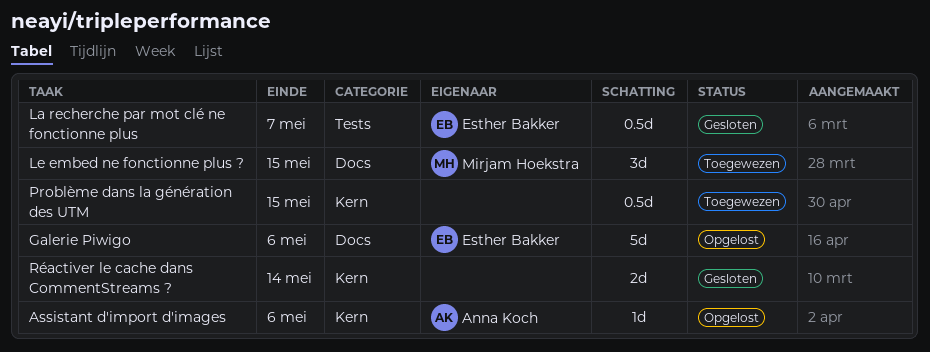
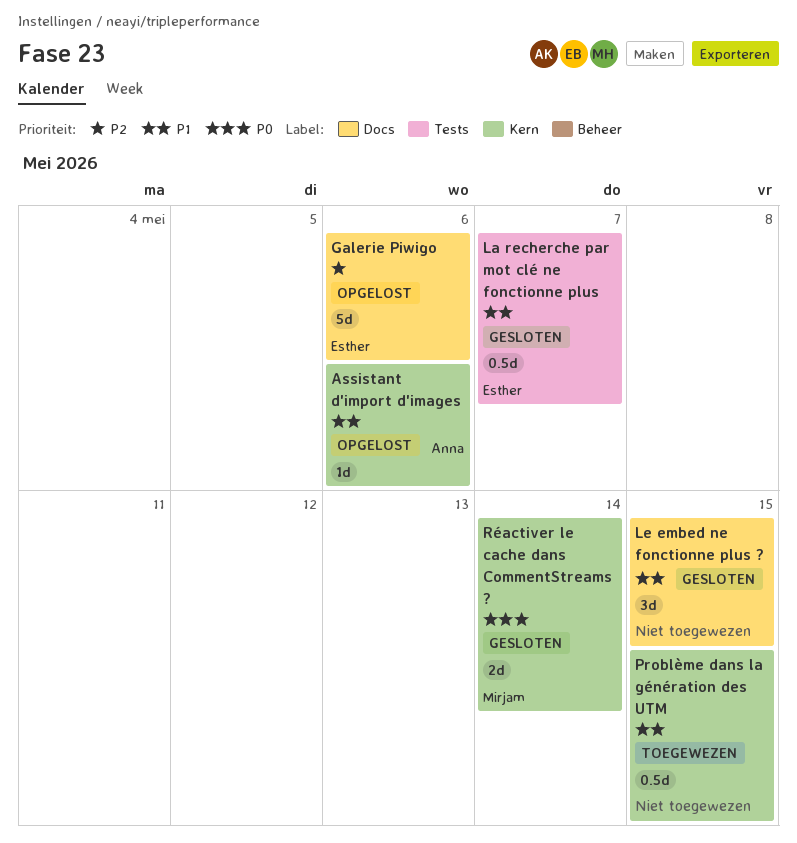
Le embed ne fonctionne plus ?, status: Toegewezen -> Gesloten
Le embed ne fonctionne plus ?, owner: Mirjam Hoekstra -> none
Réactiver le cache dans CommentStreams ?, owner: none -> Mirjam Hoekstra

